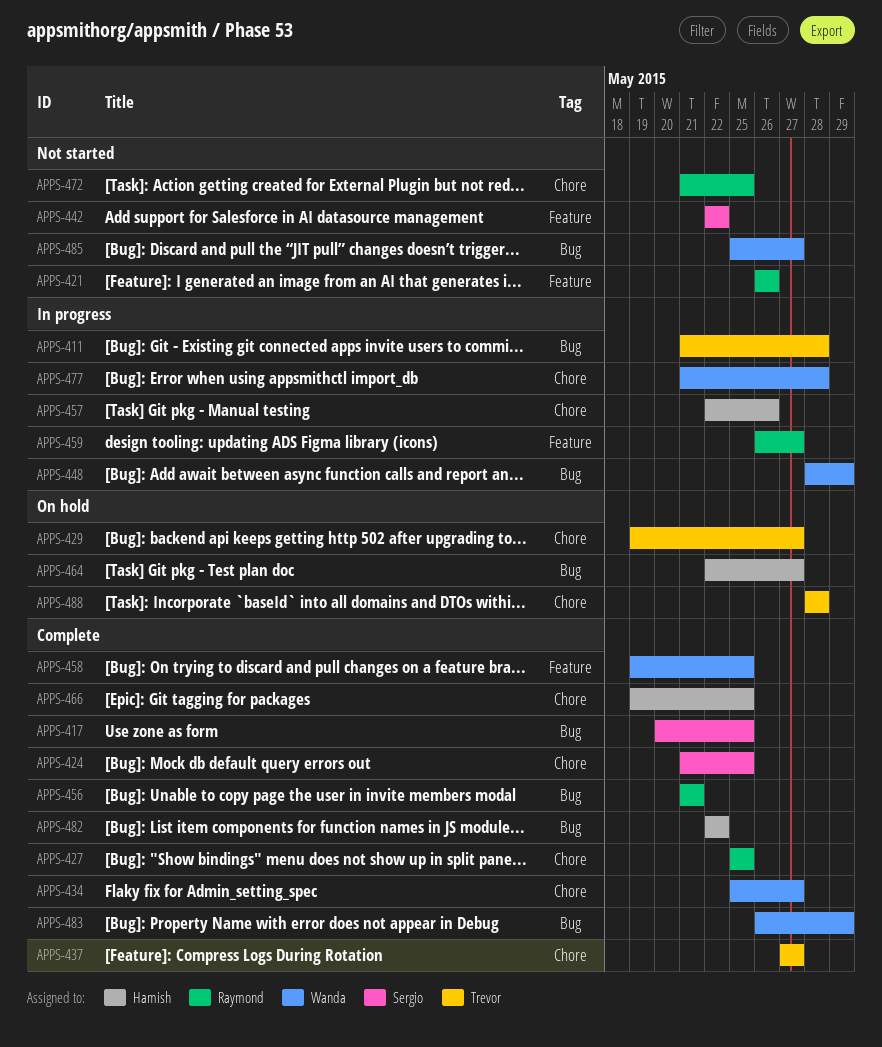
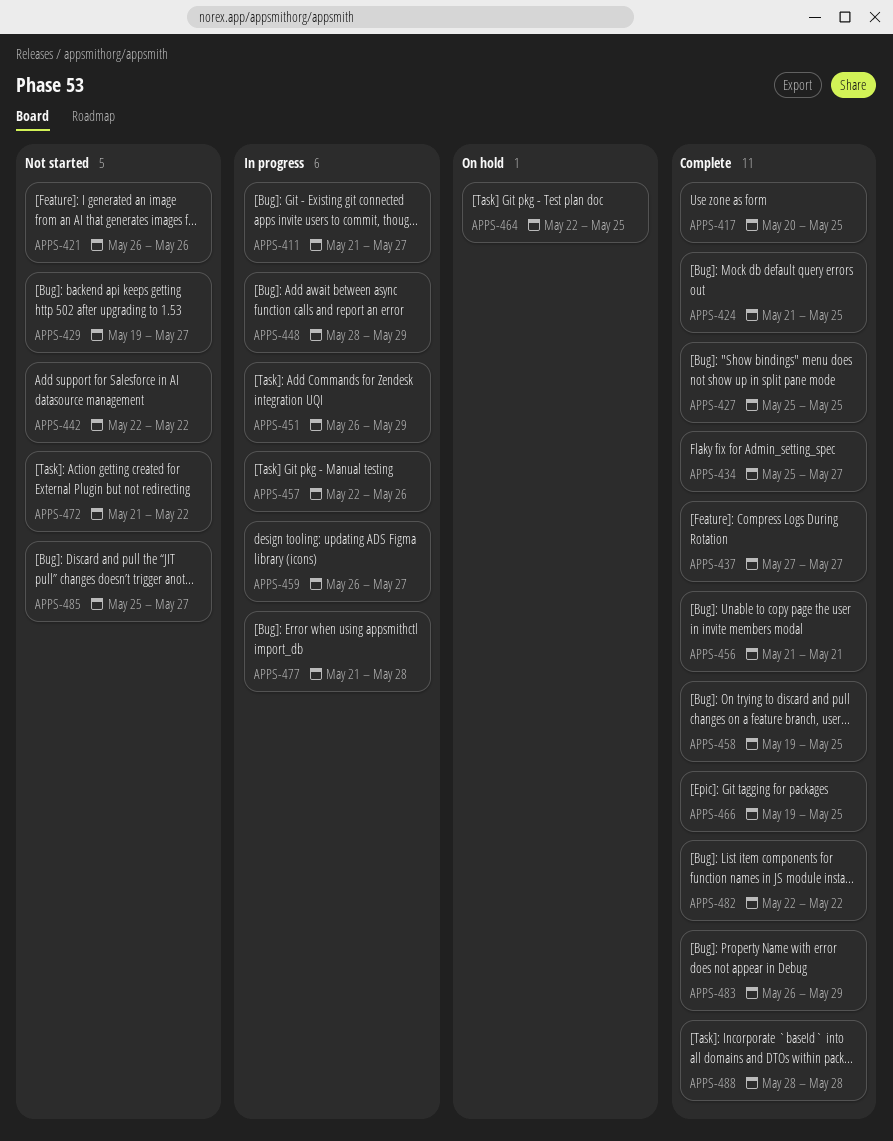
APPS-411, due: May 28 -> May 27
APPS-429, status: On hold -> Not started
APPS-451: none -> present
APPS-464, due: May 27 -> May 25
APPS-472, due: May 25 -> May 22
APPS-488, status: On hold -> Complete

